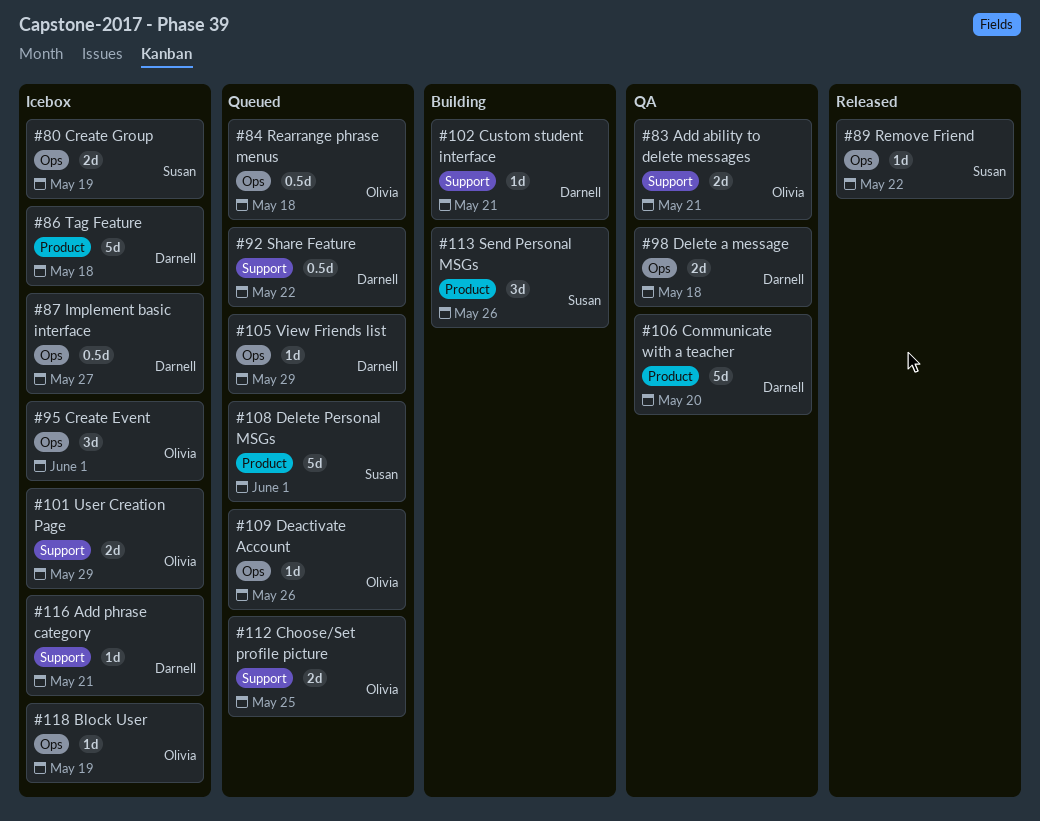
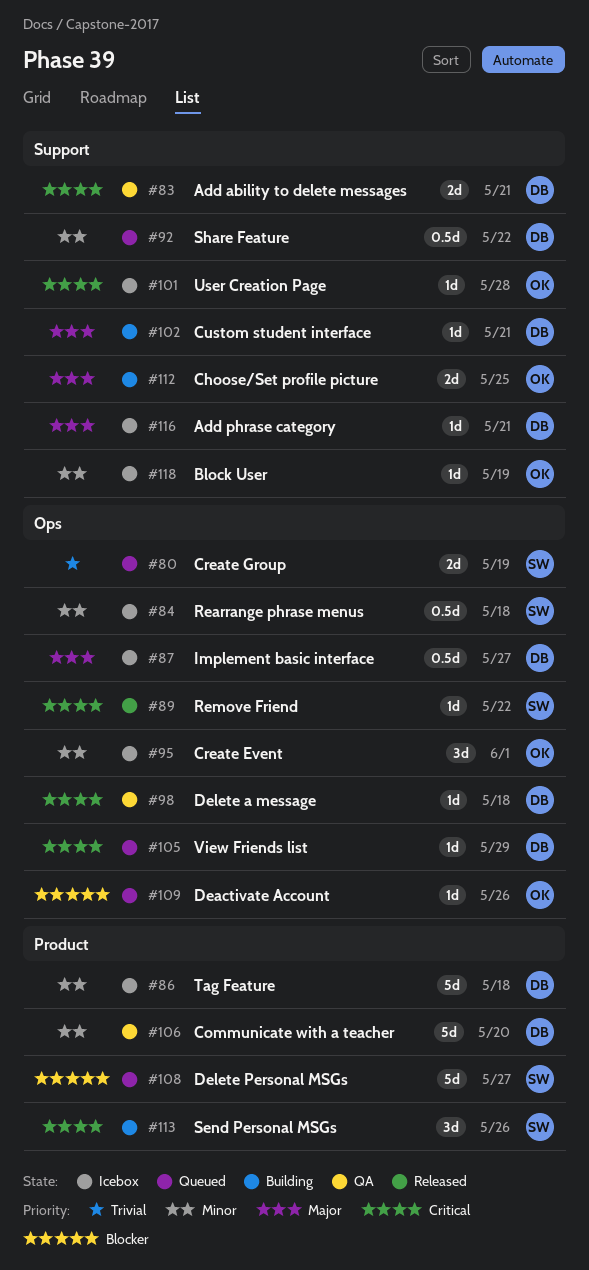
#80, status: Icebox -> Queued
#83, owner: Olivia -> Darnell
#84, status: Queued -> Icebox
#84, owner: Olivia -> Susan
#98, estimate: 2d -> 1d
#101, estimate: 2d -> 1d
#101, due: May 29 -> May 28
#108, due: Jun 1 -> May 27
#112, status: Queued -> Building
#118, label: Ops -> Support

